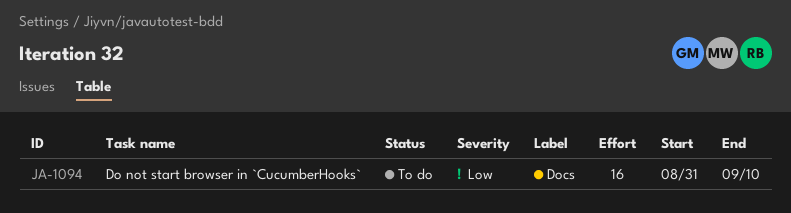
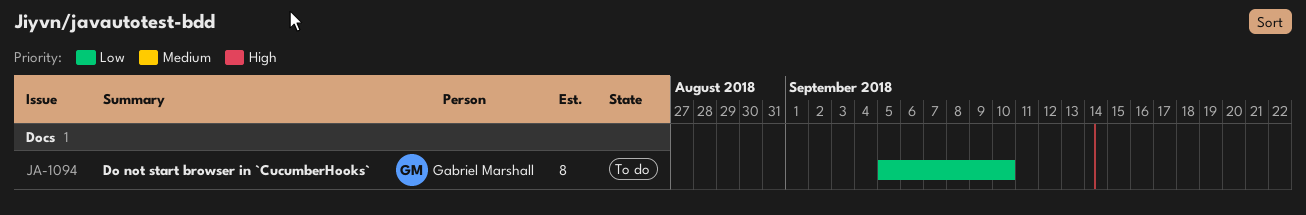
JA-1094, estimate: 16 -> 8
JA-1094, start: Aug 31 -> Sep 5

